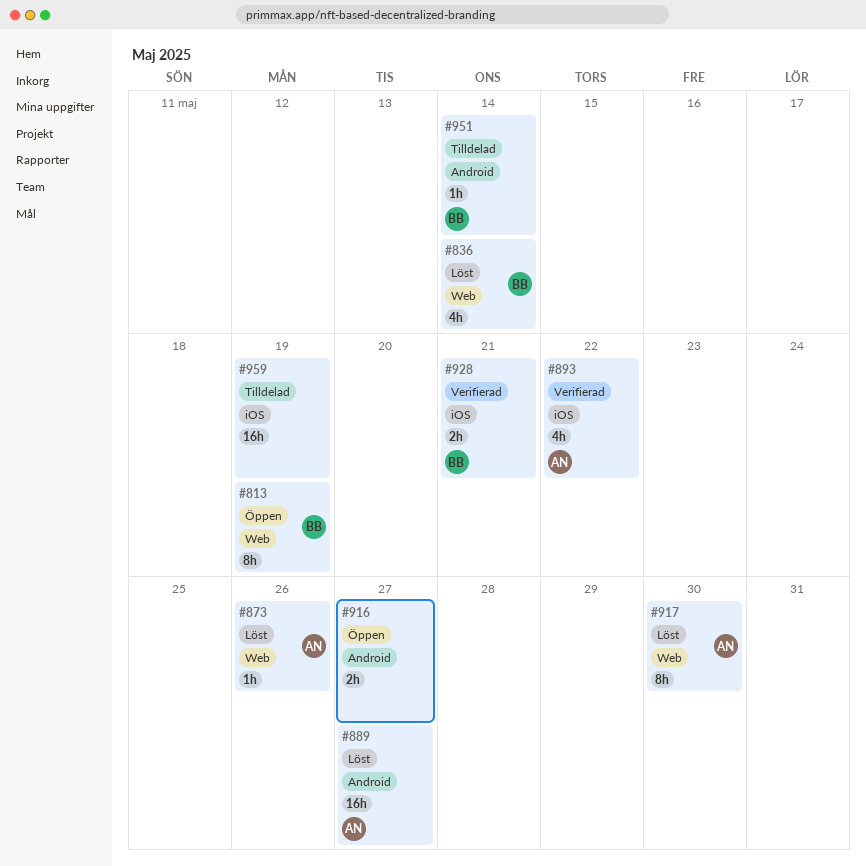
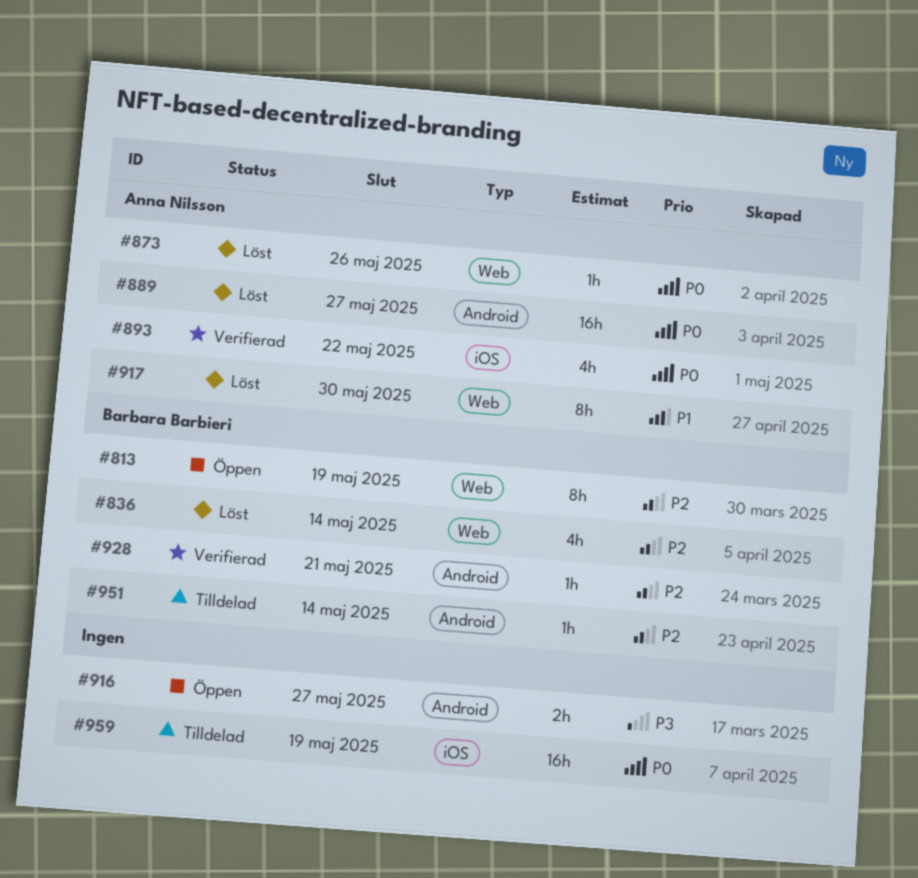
#928, label: iOS -> Android
#928, estimate: 2h -> 1h

